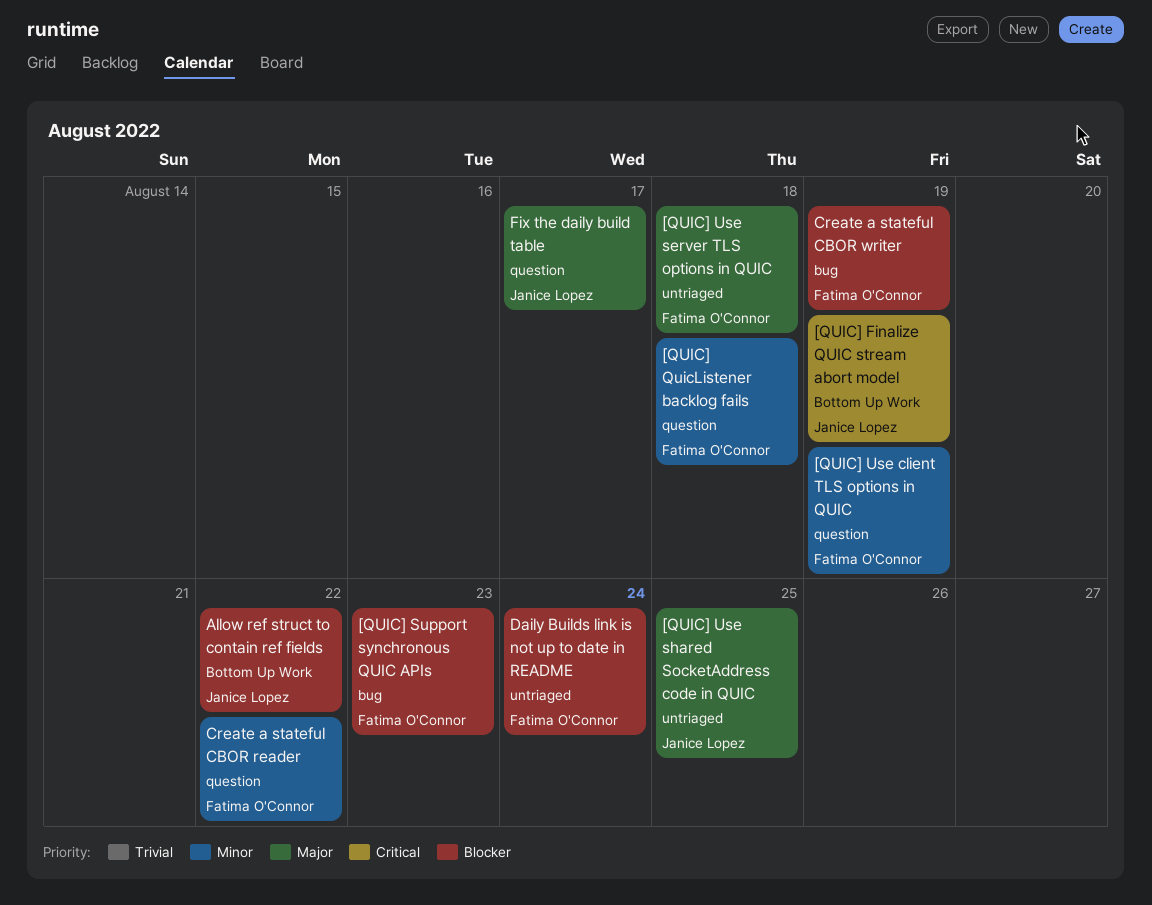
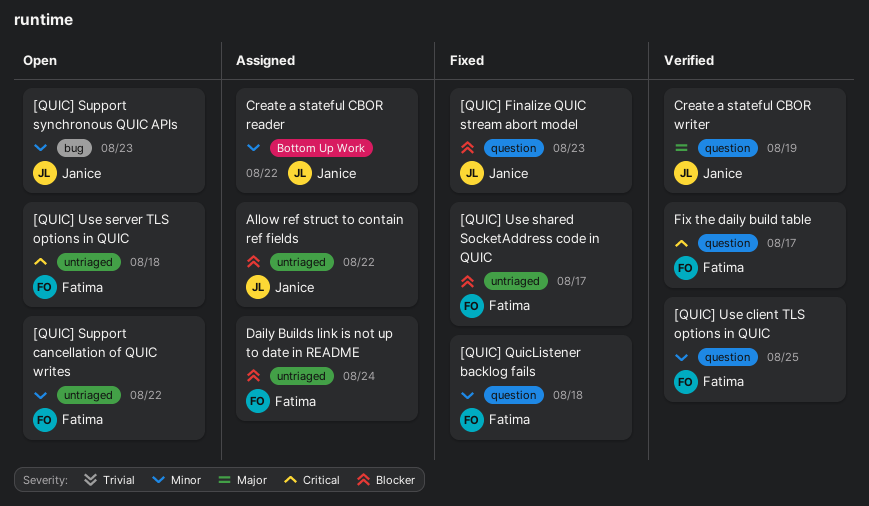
[QUIC] Finalize QUIC stream abort model, priority: Critical -> Blocker
[QUIC] Finalize QUIC stream abort model, label: Bottom Up Work -> question
[QUIC] Finalize QUIC stream abort model, due: Aug 19 -> Aug 23
[QUIC] Support cancellation of QUIC writes: none -> present
[QUIC] Support synchronous QUIC APIs, owner: Fatima O'Connor -> Janice Lopez
[QUIC] Support synchronous QUIC APIs, priority: Blocker -> Minor
[QUIC] Use client TLS options in QUIC, due: Aug 19 -> Aug 25
[QUIC] Use server TLS options in QUIC, priority: Major -> Critical
[QUIC] Use shared SocketAddress code in QUIC, owner: Janice Lopez -> Fatima O'Connor
[QUIC] Use shared SocketAddress code in QUIC, priority: Major -> Blocker
[QUIC] Use shared SocketAddress code in QUIC, due: Aug 25 -> Aug 17
Allow ref struct to contain ref fields, label: Bottom Up Work -> untriaged
Create a stateful CBOR reader, owner: Fatima O'Connor -> Janice Lopez
Create a stateful CBOR reader, label: question -> Bottom Up Work
Create a stateful CBOR writer, owner: Fatima O'Connor -> Janice Lopez
Create a stateful CBOR writer, priority: Blocker -> Major
Create a stateful CBOR writer, label: bug -> question
Fix the daily build table, owner: Janice Lopez -> Fatima O'Connor
Fix the daily build table, priority: Major -> Critical

